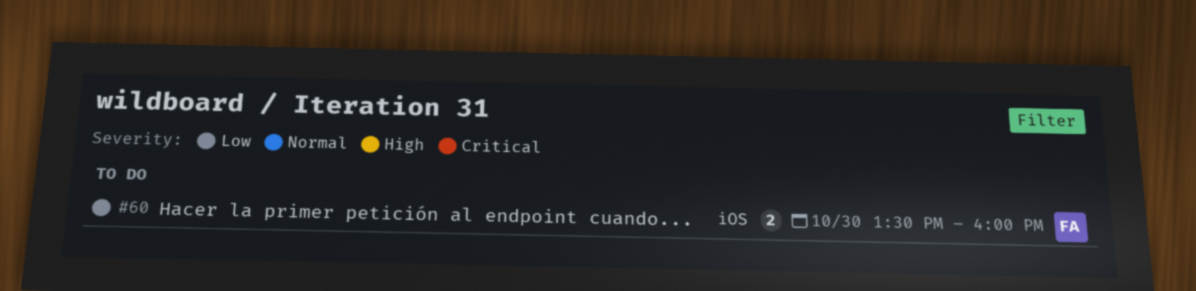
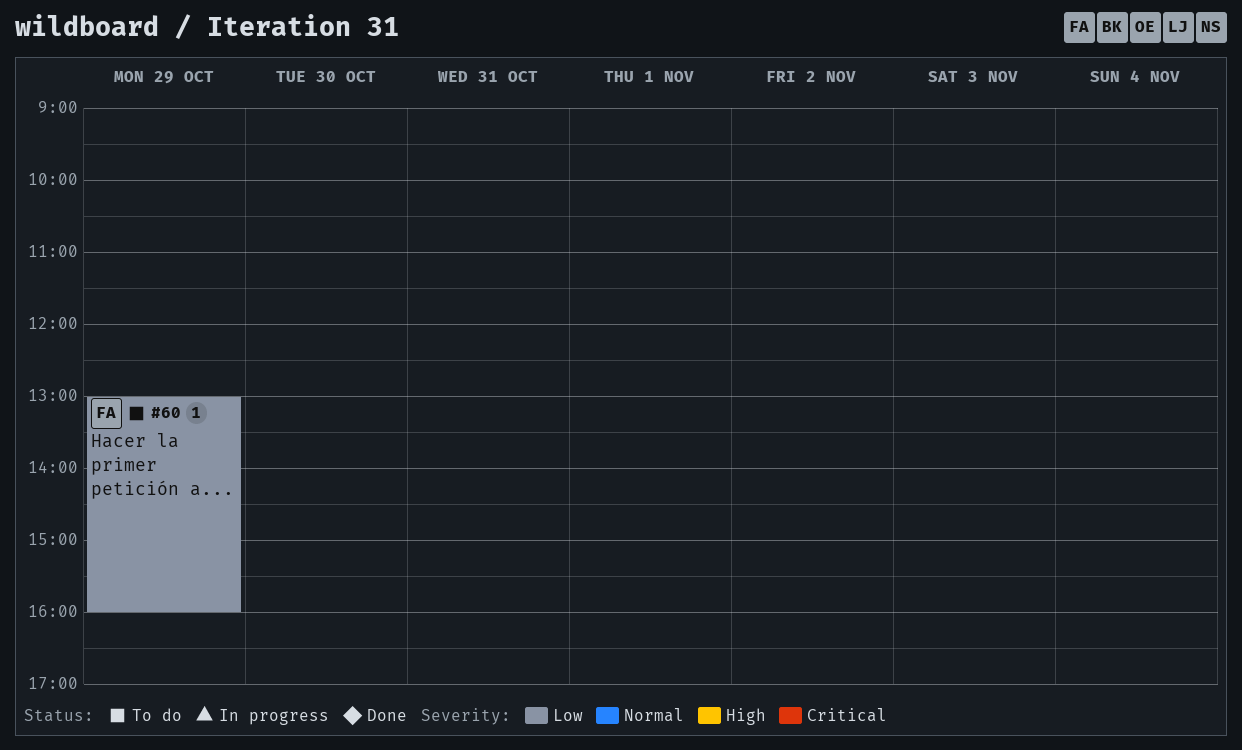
#60, estimate: 2 -> 1
#60, day: Oct 30 -> Oct 29
#60, begins: 13:30 -> 13:00

